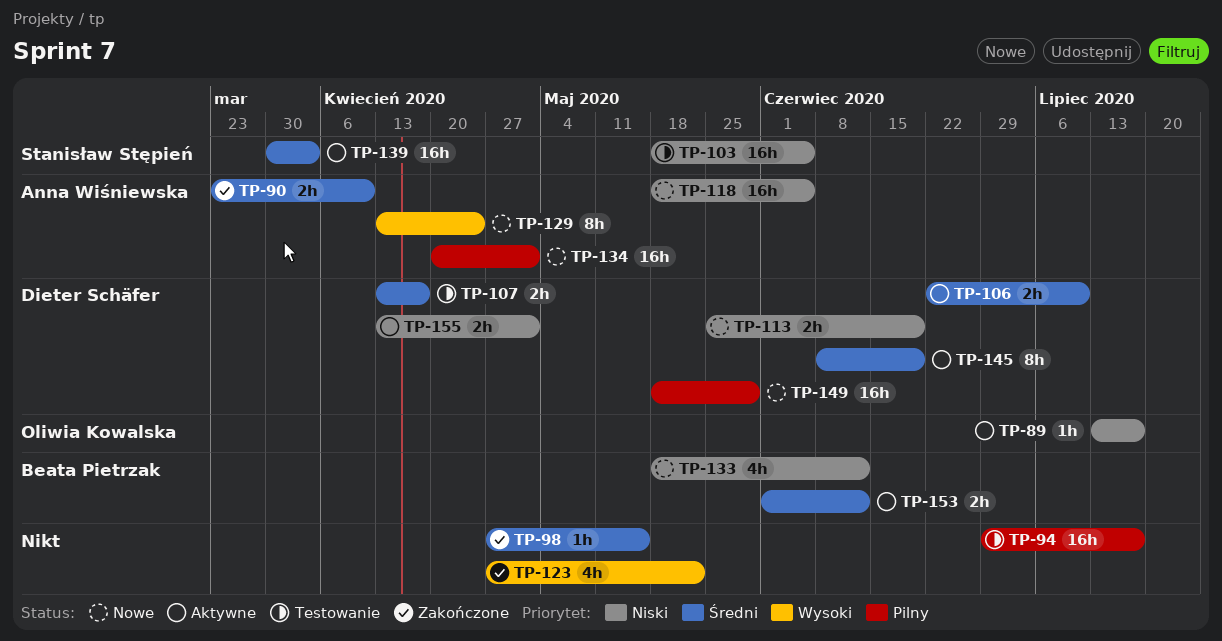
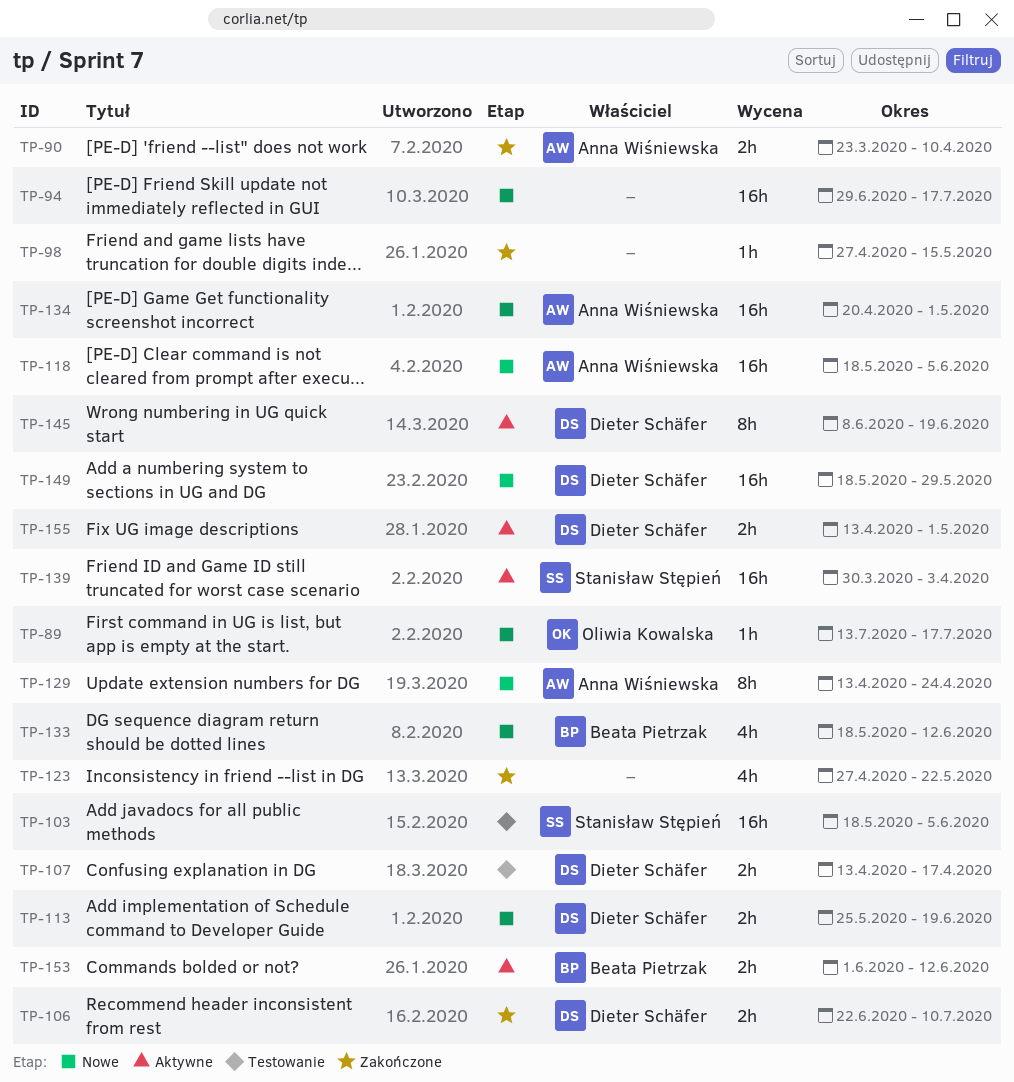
TP-89, status: Aktywne -> Nowe
TP-94, status: Testowanie -> Nowe
TP-106, status: Aktywne -> Zakończone

